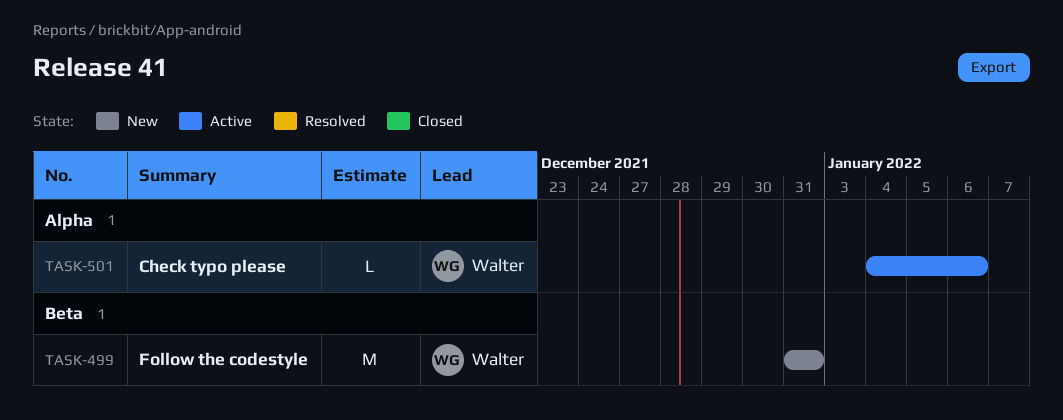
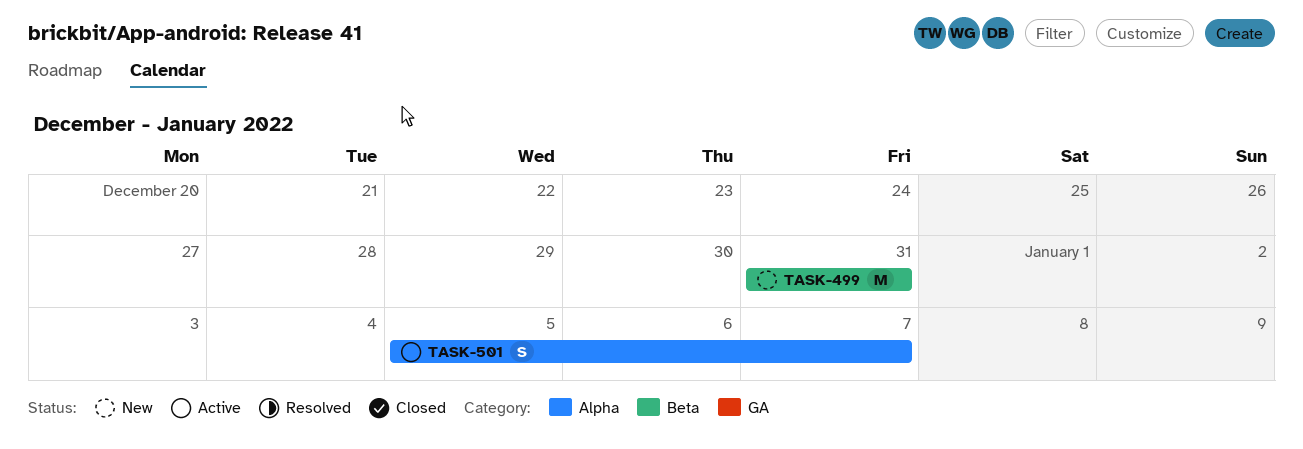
TASK-501, estimate: L -> S
TASK-501, start: Jan 4 -> Jan 5
TASK-501, due: Jan 6 -> Jan 7

